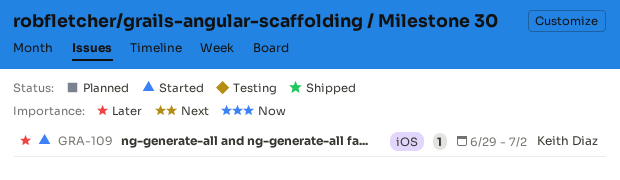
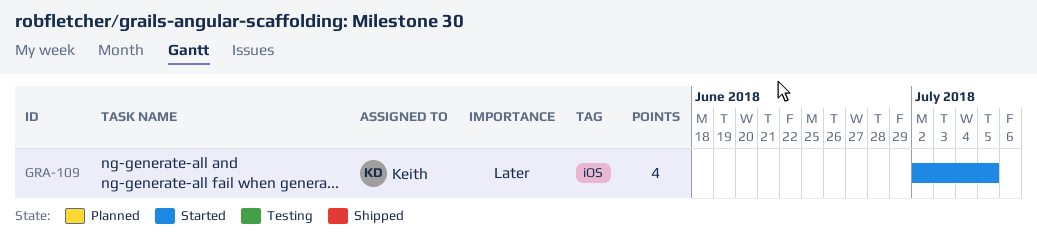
GRA-109, estimate: 1 -> 4
GRA-109, start: Jun 29 -> Jul 2
GRA-109, due: Jul 2 -> Jul 5

